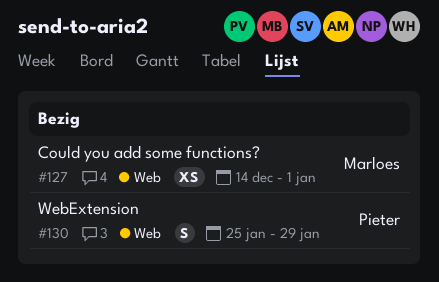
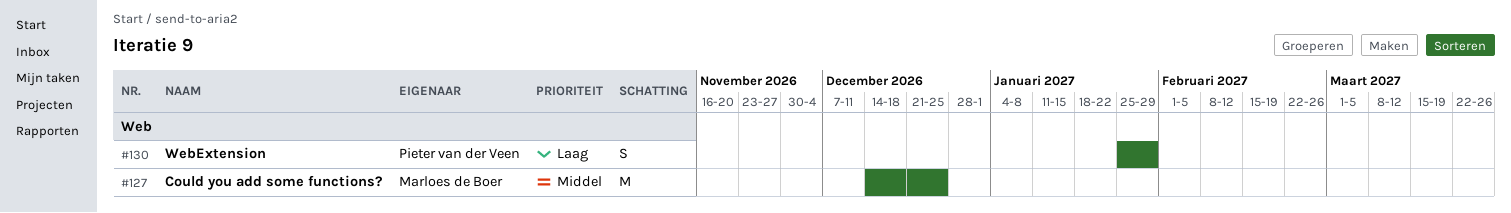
#127, estimate: XS -> M
#127, due: Jan 1 -> Dec 25

